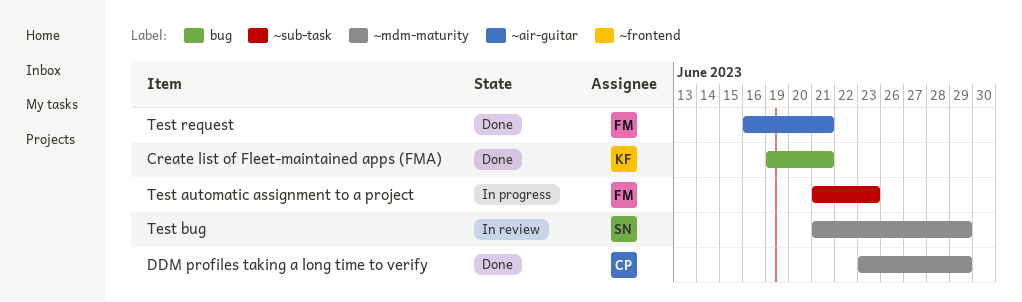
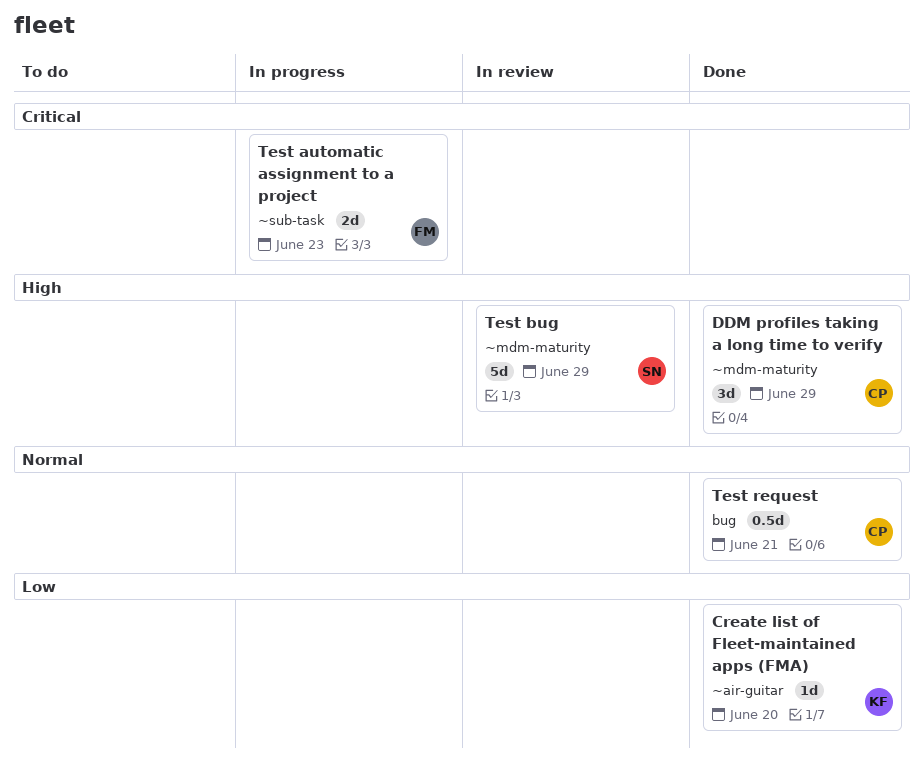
Create list of Fleet-maintained apps (FMA), label: bug -> ~air-guitar
Create list of Fleet-maintained apps (FMA), due: Jun 21 -> Jun 20
Test request, owner: FM -> CP
Test request, label: ~air-guitar -> bug

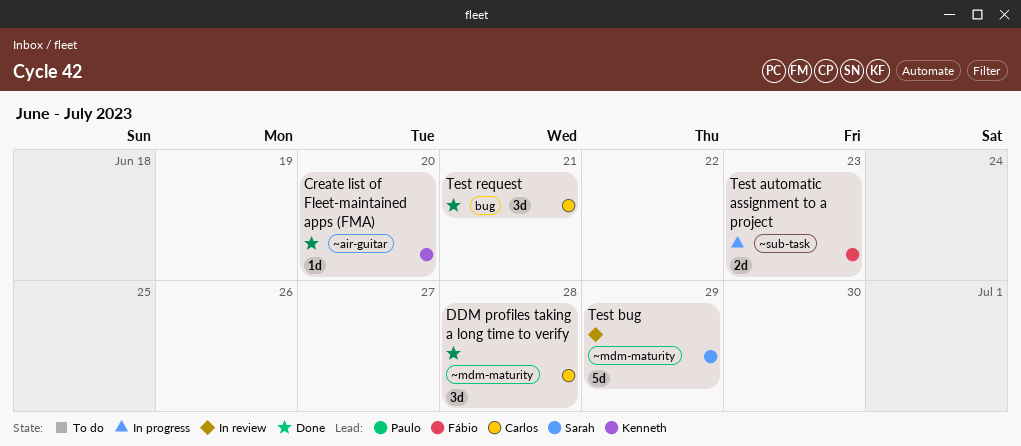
DDM profiles taking a long time to verify, due: Jun 29 -> Jun 28
Test request, estimate: 0.5d -> 3d

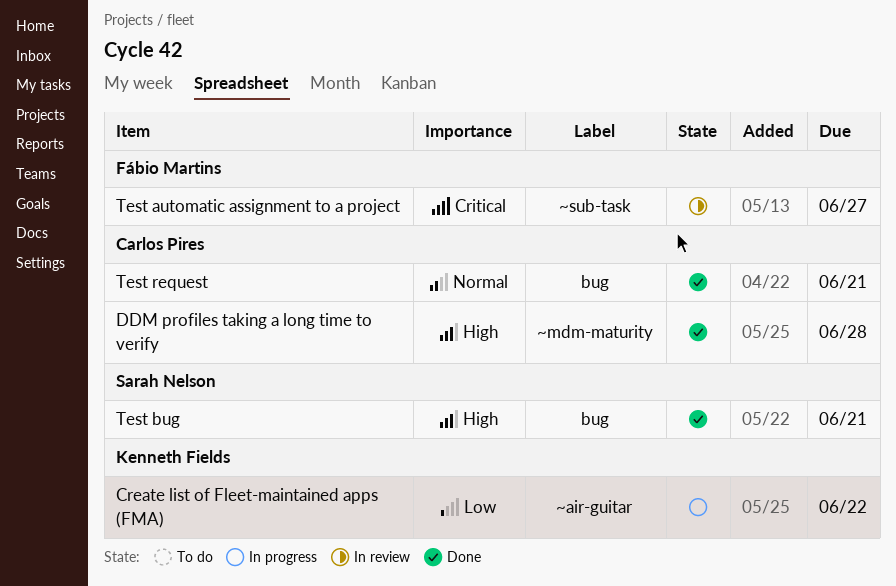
Create list of Fleet-maintained apps (FMA), status: Done -> In progress
Create list of Fleet-maintained apps (FMA), due: Jun 20 -> Jun 22
Test automatic assignment to a project, status: In progress -> In review
Test automatic assignment to a project, due: Jun 23 -> Jun 27
Test bug, status: In review -> Done
Test bug, label: ~mdm-maturity -> bug
Test bug, due: Jun 29 -> Jun 21

